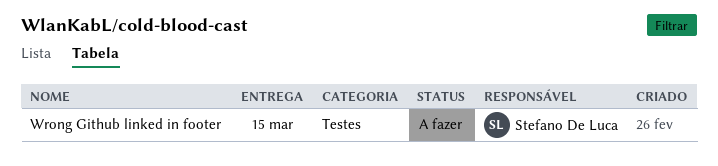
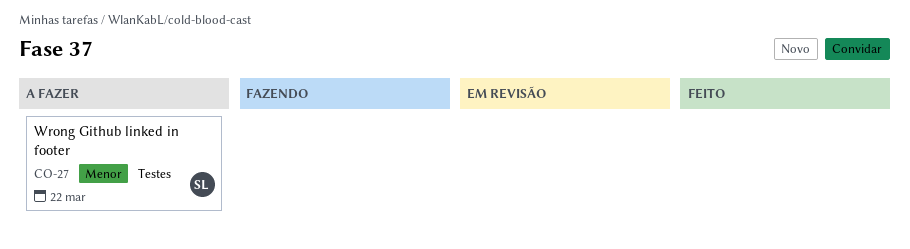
Wrong Github linked in footer, due: Mar 15 -> Mar 22

